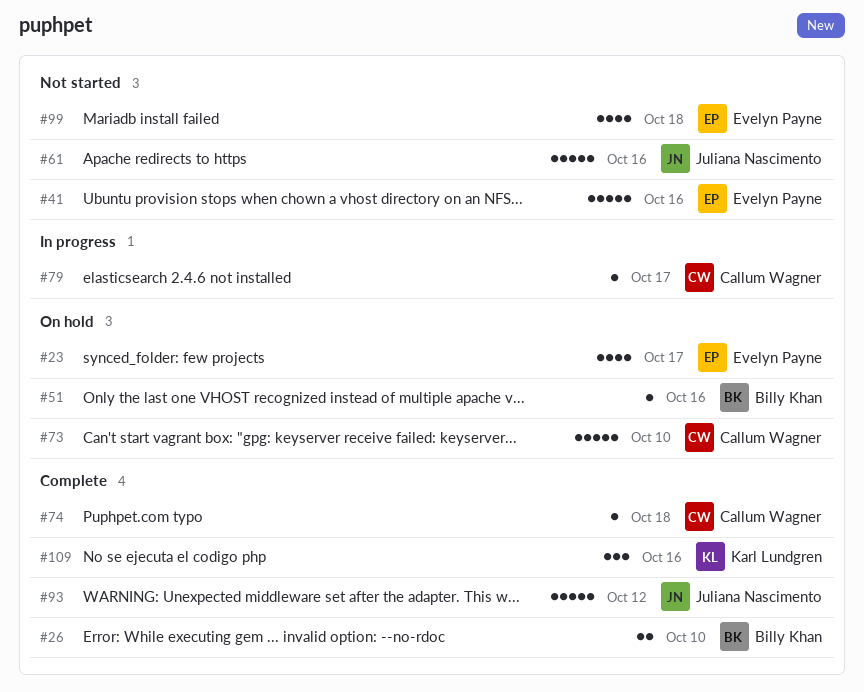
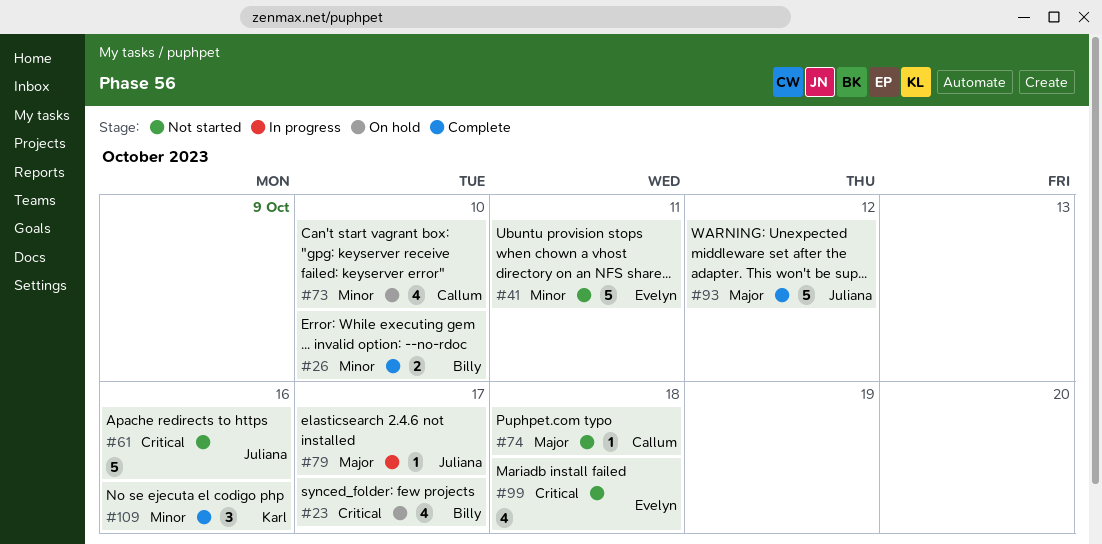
#23, owner: Evelyn Payne -> Billy Khan
#41, due: Oct 16 -> Oct 11
#51: present -> none
#73, estimate: 5 -> 4
#74, status: Complete -> Not started
#79, owner: Callum Wagner -> Juliana Nascimento

